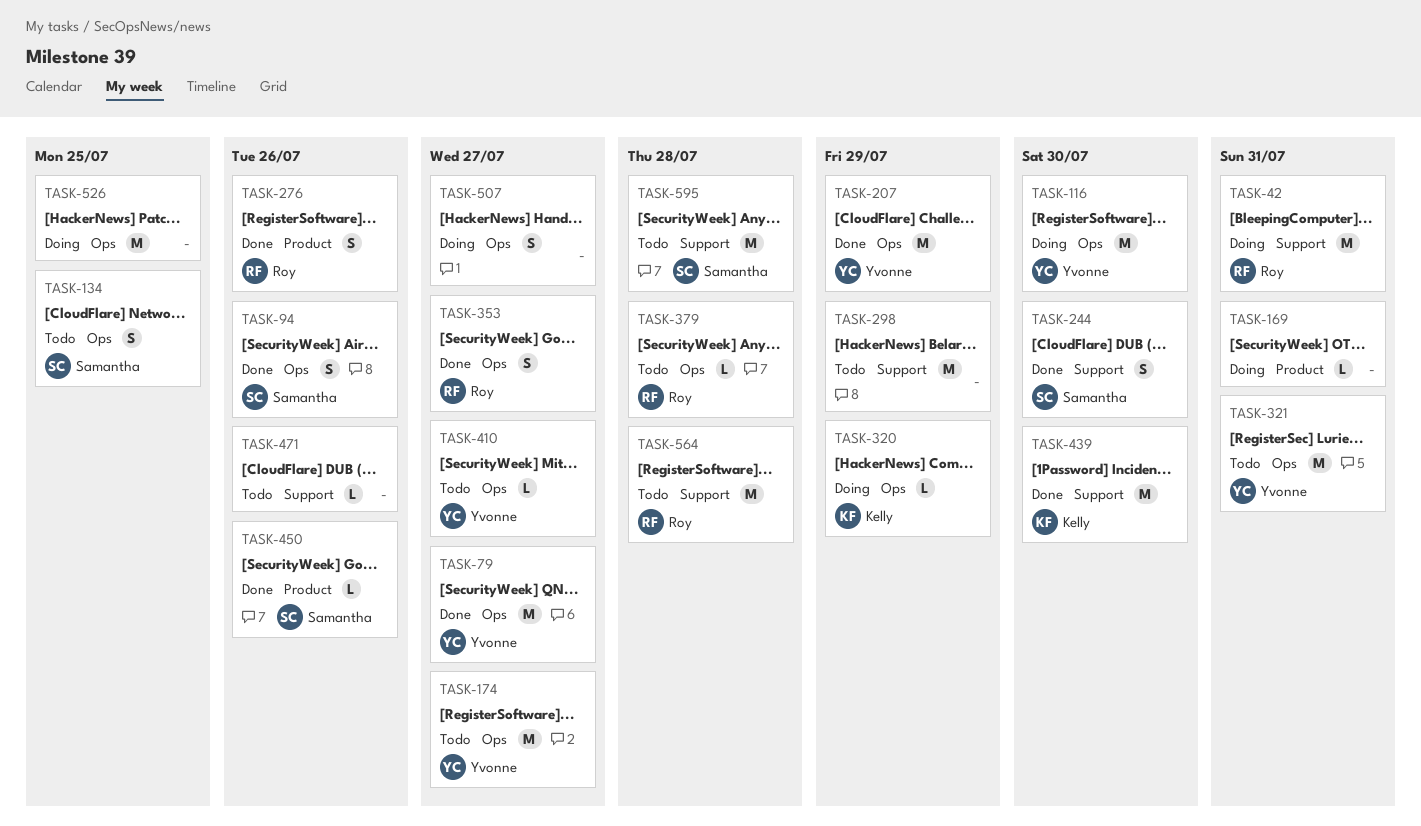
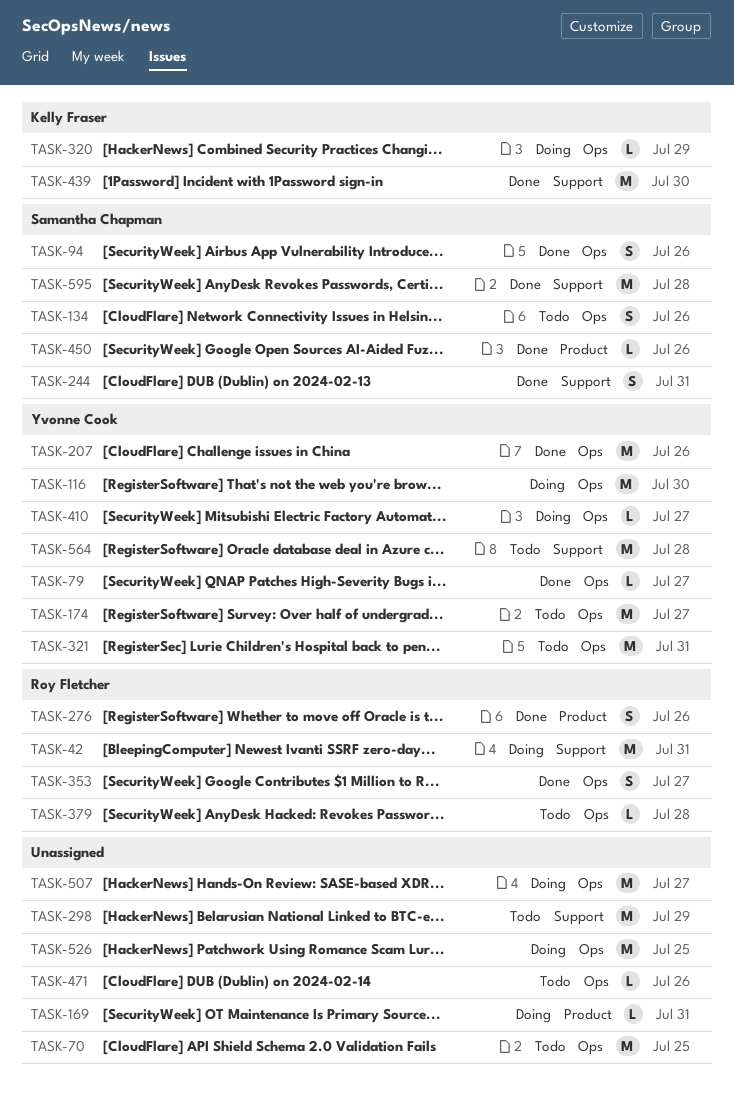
TASK-70: none -> present
TASK-79, estimate: M -> L
TASK-134, due: Jul 25 -> Jul 26
TASK-207, due: Jul 29 -> Jul 26
TASK-244, due: Jul 30 -> Jul 31
TASK-410, status: Todo -> Doing
TASK-471, label: Support -> Ops
TASK-507, estimate: S -> M
TASK-564, owner: Roy Fletcher -> Yvonne Cook
TASK-595, status: Todo -> Done

